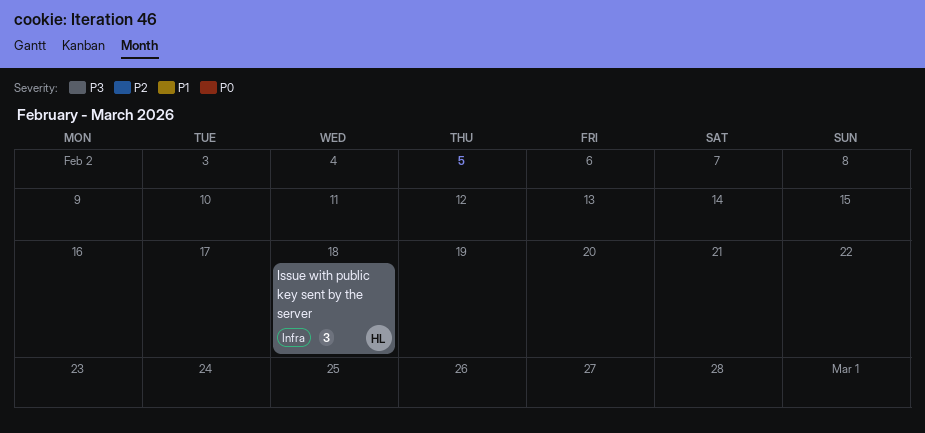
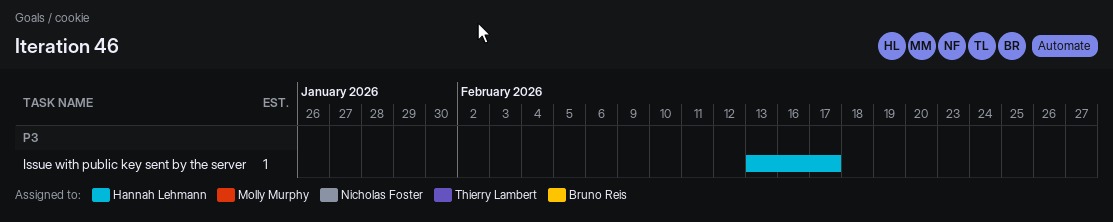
Issue with public key sent by the server, estimate: 3 -> 1
Issue with public key sent by the server, due: Feb 18 -> Feb 17

